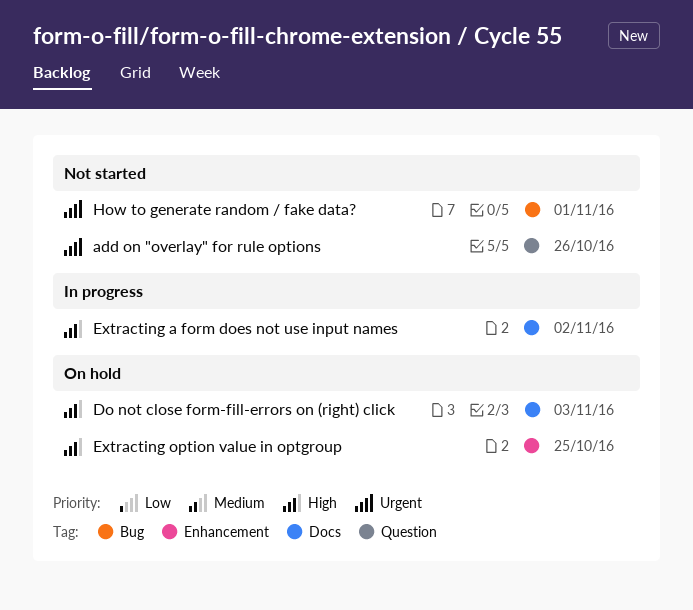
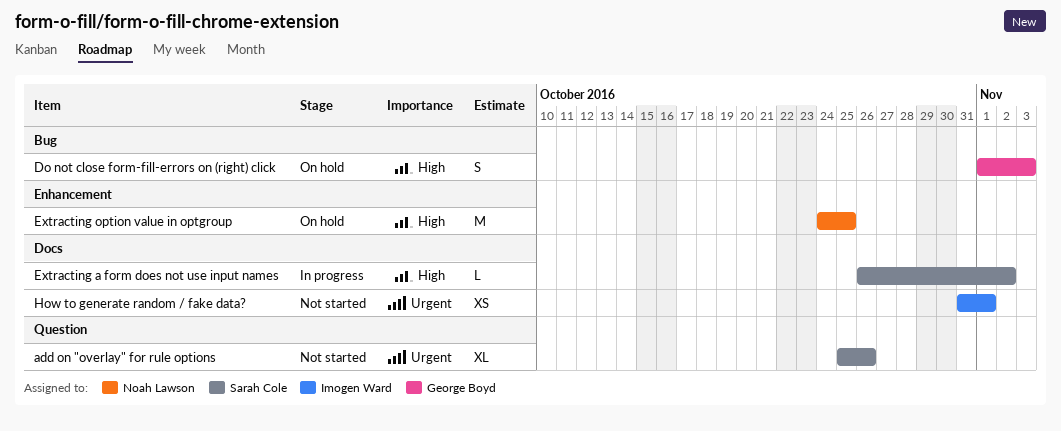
Do not close form-fill-errors on (right) click, label: Docs -> Bug
How to generate random / fake data?, label: Bug -> Docs

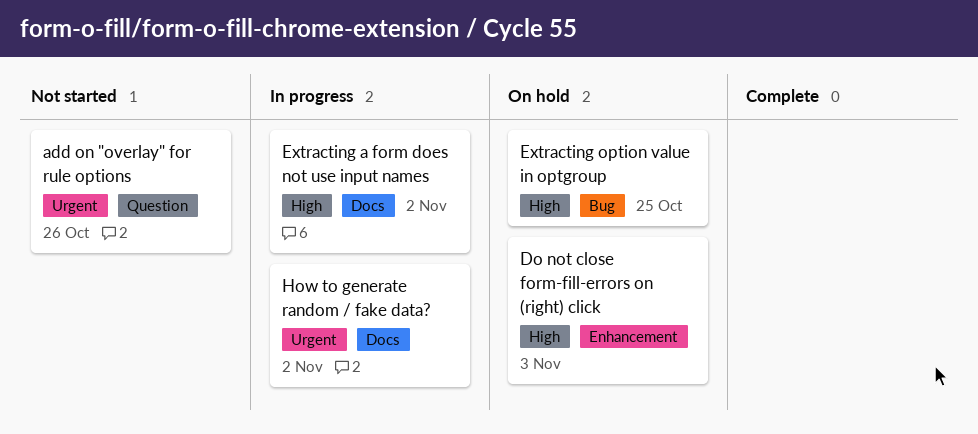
Do not close form-fill-errors on (right) click, label: Bug -> Enhancement
Extracting option value in optgroup, label: Enhancement -> Bug
How to generate random / fake data?, status: Not started -> In progress
How to generate random / fake data?, due: Nov 1 -> Nov 2

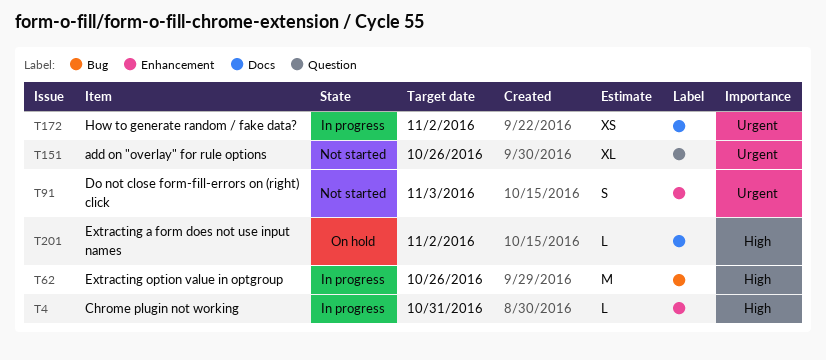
Chrome plugin not working: none -> present
Do not close form-fill-errors on (right) click, status: On hold -> Not started
Do not close form-fill-errors on (right) click, priority: High -> Urgent
Extracting a form does not use input names, status: In progress -> On hold
Extracting option value in optgroup, status: On hold -> In progress
Extracting option value in optgroup, due: Oct 25 -> Oct 26

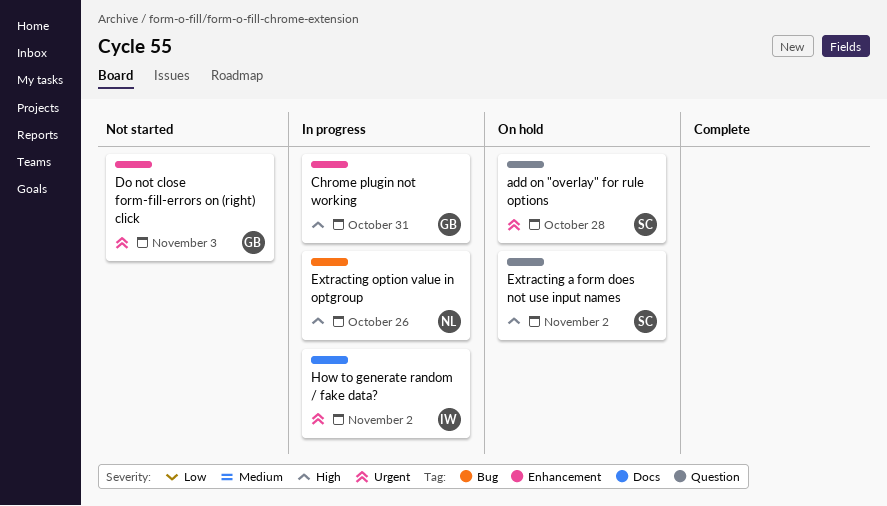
add on "overlay" for rule options, status: Not started -> On hold
add on "overlay" for rule options, due: Oct 26 -> Oct 28
Extracting a form does not use input names, label: Docs -> Question

